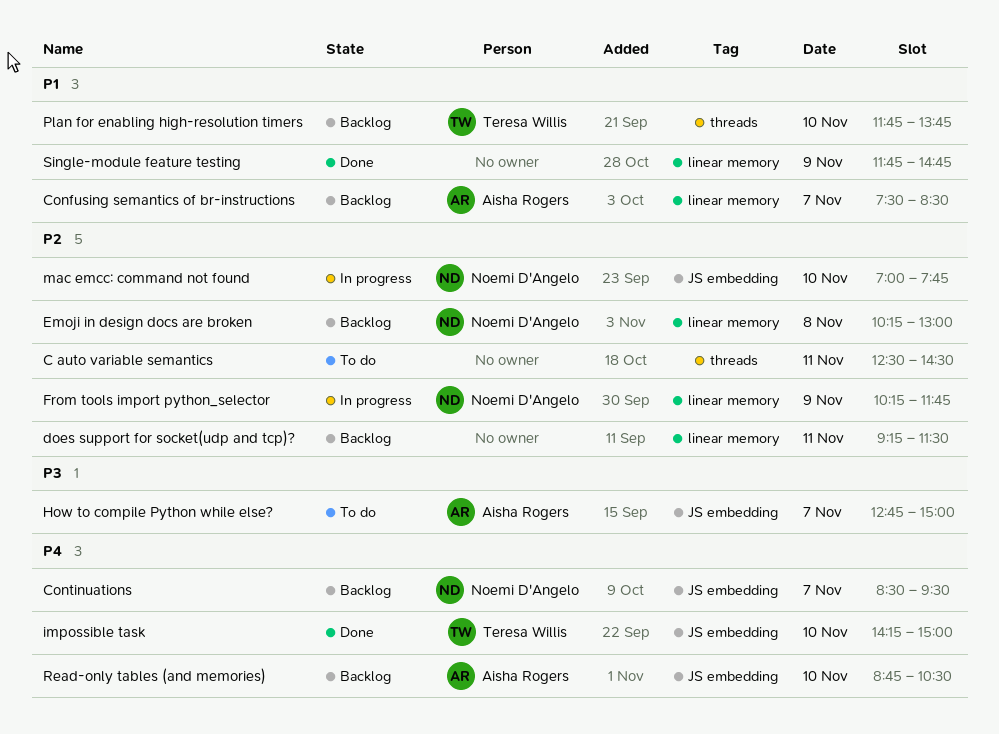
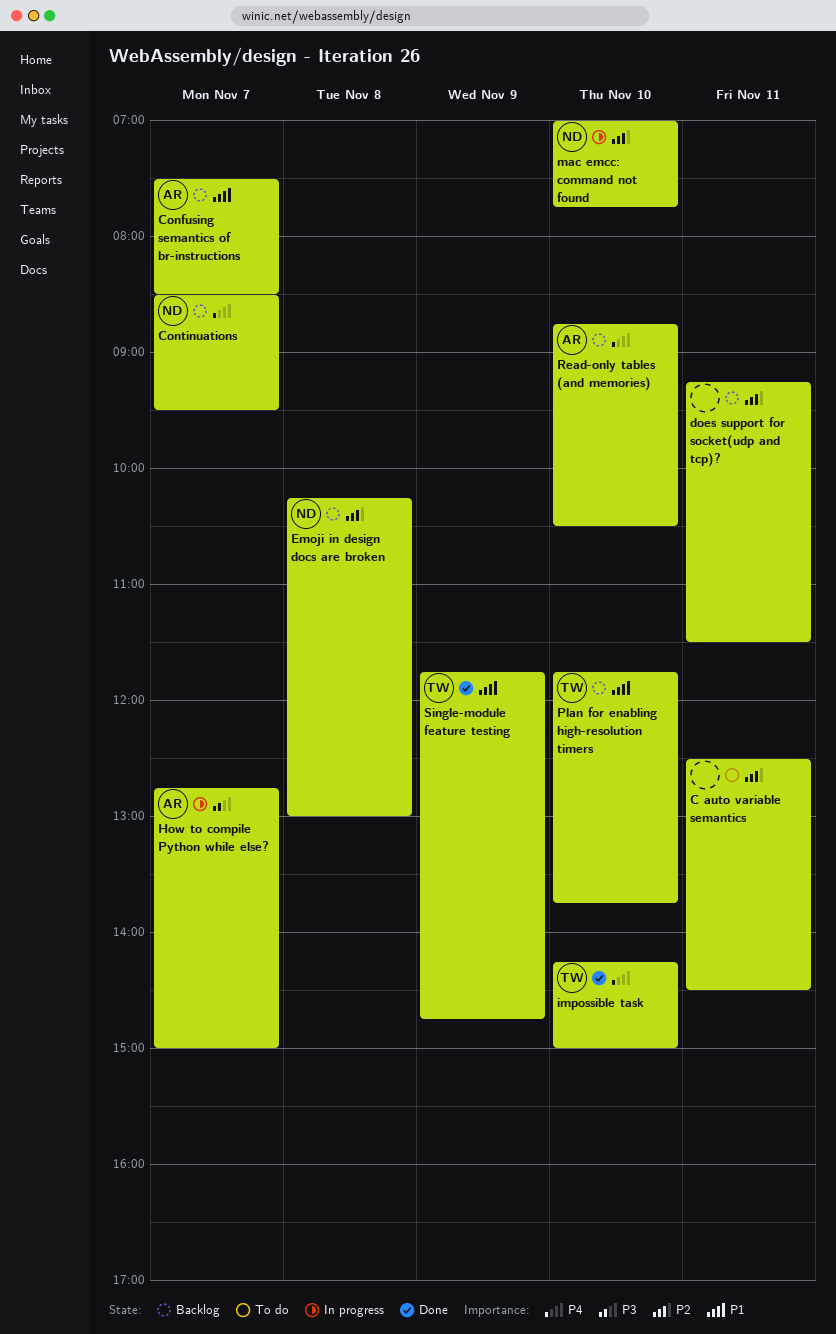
From tools import python_selector: present -> none
How to compile Python while else?, status: To do -> In progress
Single-module feature testing, owner: none -> Teresa Willis

